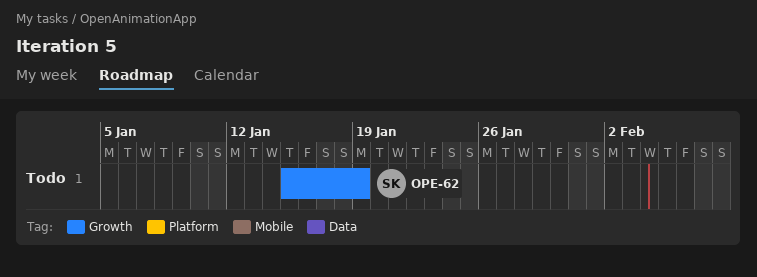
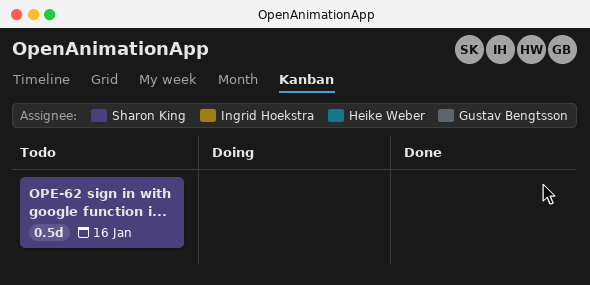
OPE-62, due: Jan 19 -> Jan 16

